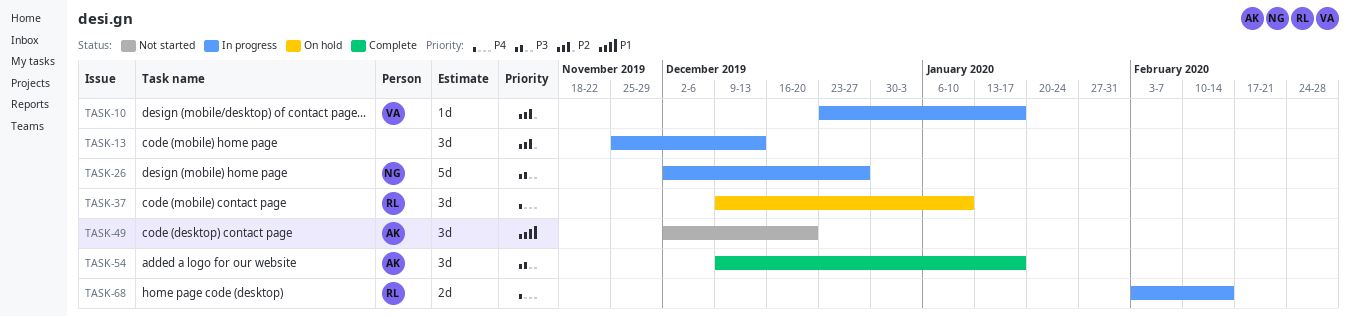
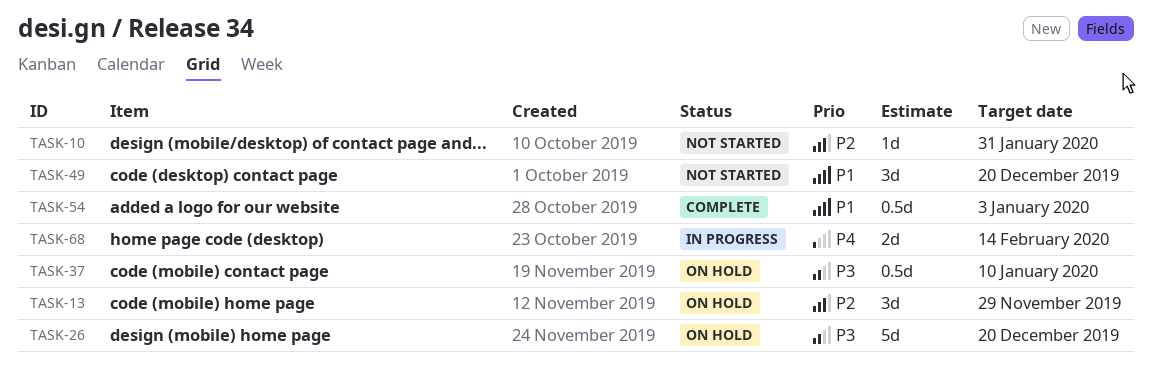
TASK-10, status: In progress -> Not started
TASK-10, due: Jan 17 -> Jan 31
TASK-13, status: In progress -> On hold
TASK-13, due: Dec 13 -> Nov 29
TASK-26, status: In progress -> On hold
TASK-26, due: Dec 27 -> Dec 20
TASK-37, priority: P4 -> P3
TASK-37, estimate: 3d -> 0.5d
TASK-54, priority: P3 -> P1
TASK-54, estimate: 3d -> 0.5d
TASK-54, due: Jan 17 -> Jan 3

